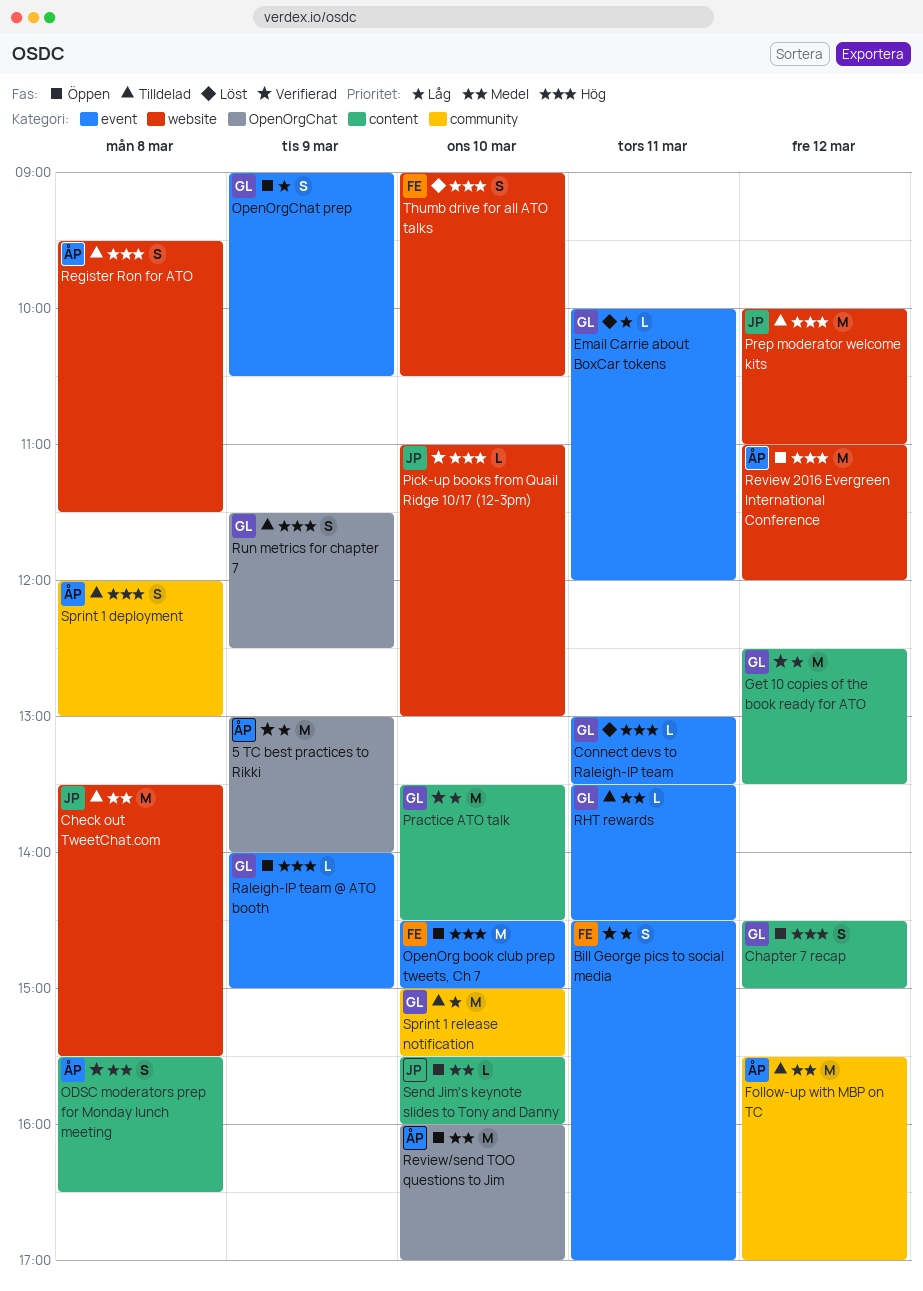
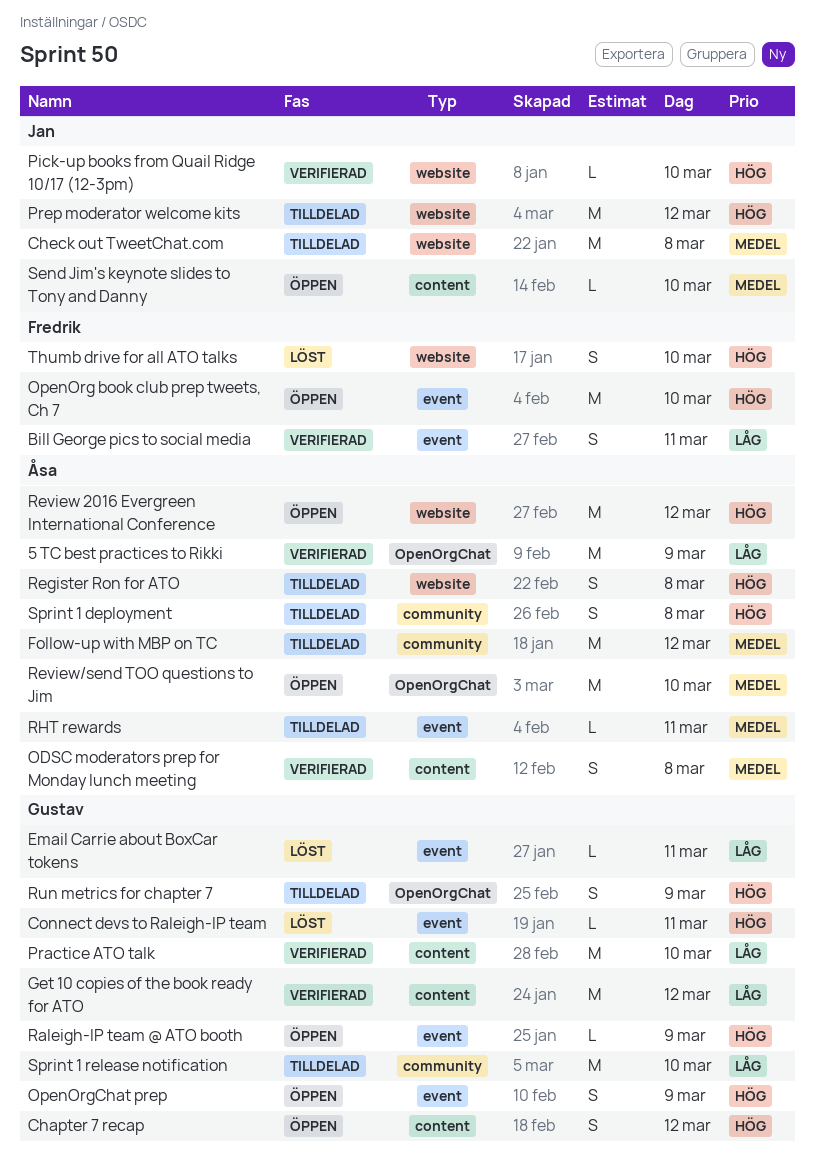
OpenOrgChat prep, priority: Låg -> Hög
RHT rewards, owner: Gustav -> Åsa

